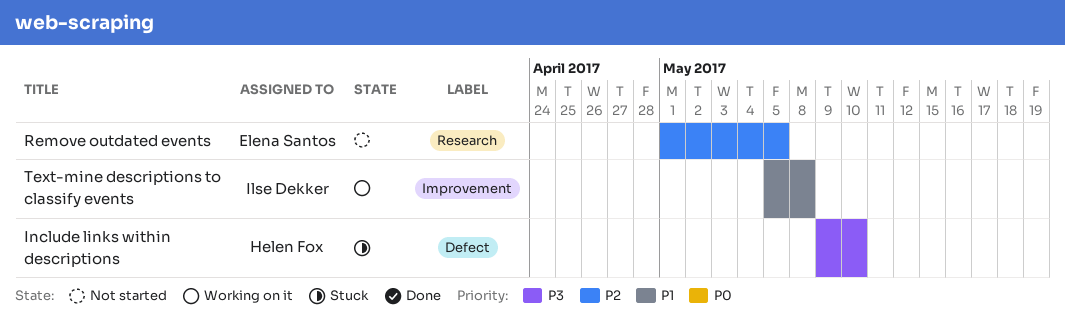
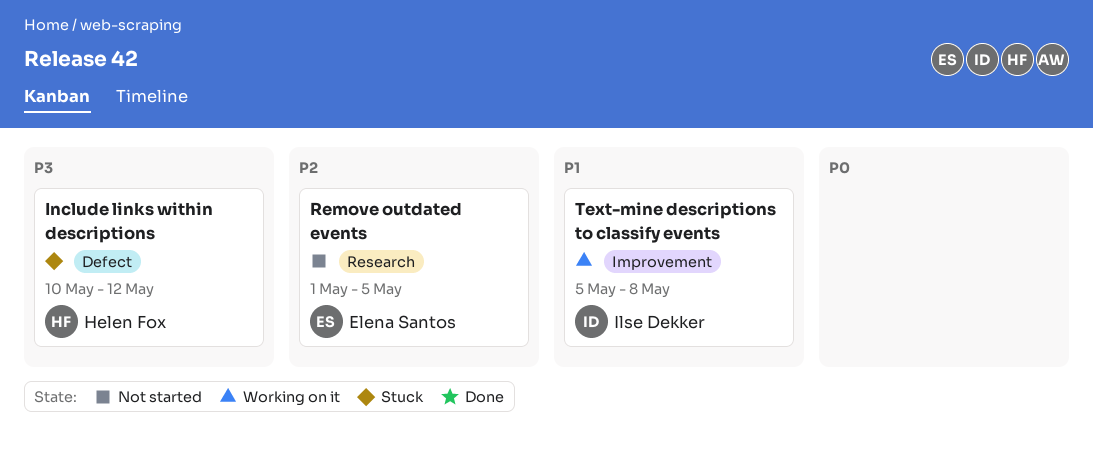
Include links within descriptions, start: May 9 -> May 10
Include links within descriptions, due: May 10 -> May 12

